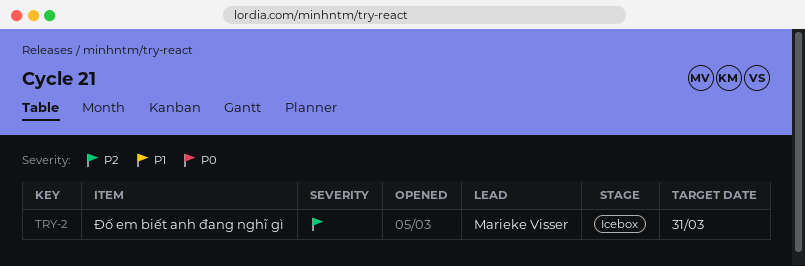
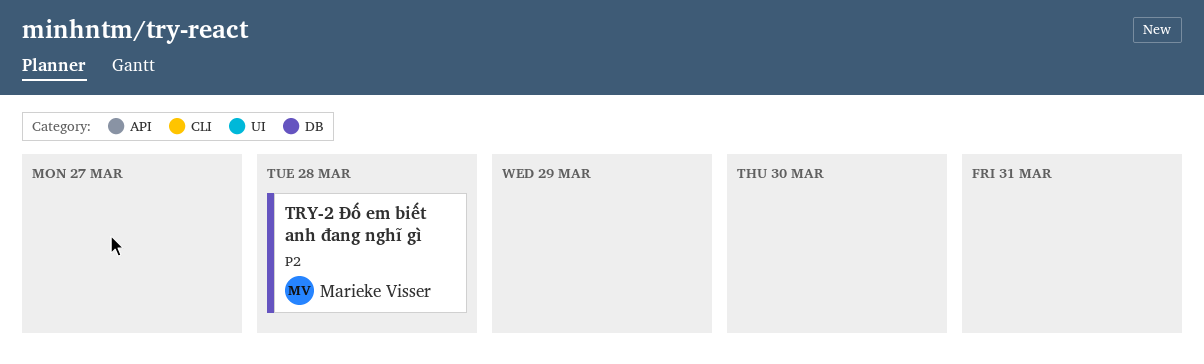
TRY-2, due: Mar 31 -> Mar 28

